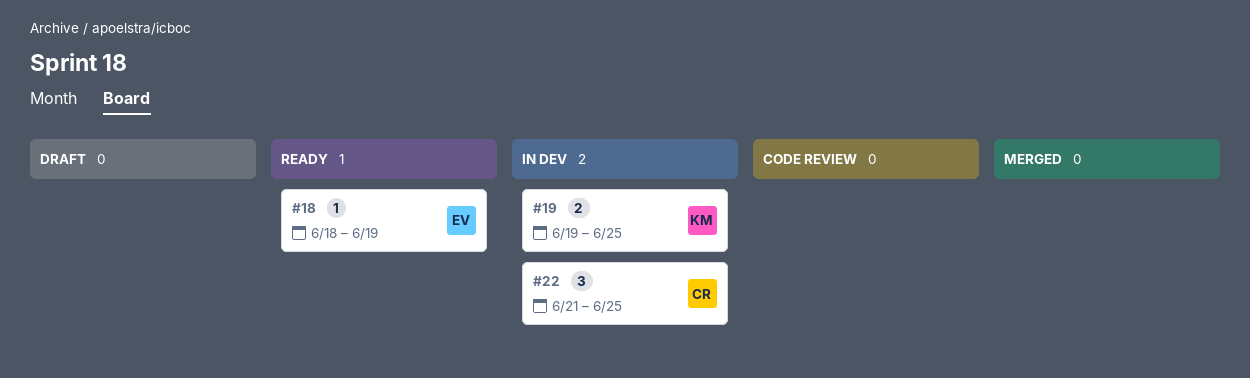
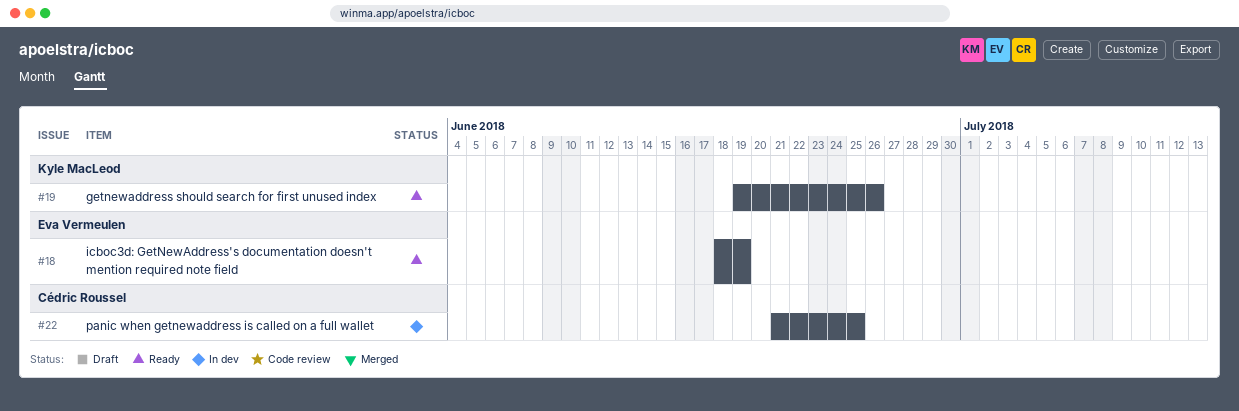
#19, status: In dev -> Ready
#19, due: Jun 25 -> Jun 26

